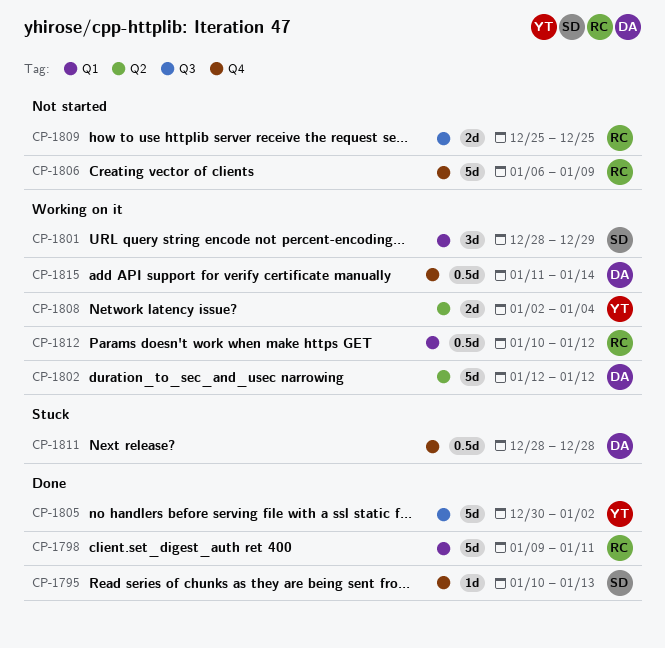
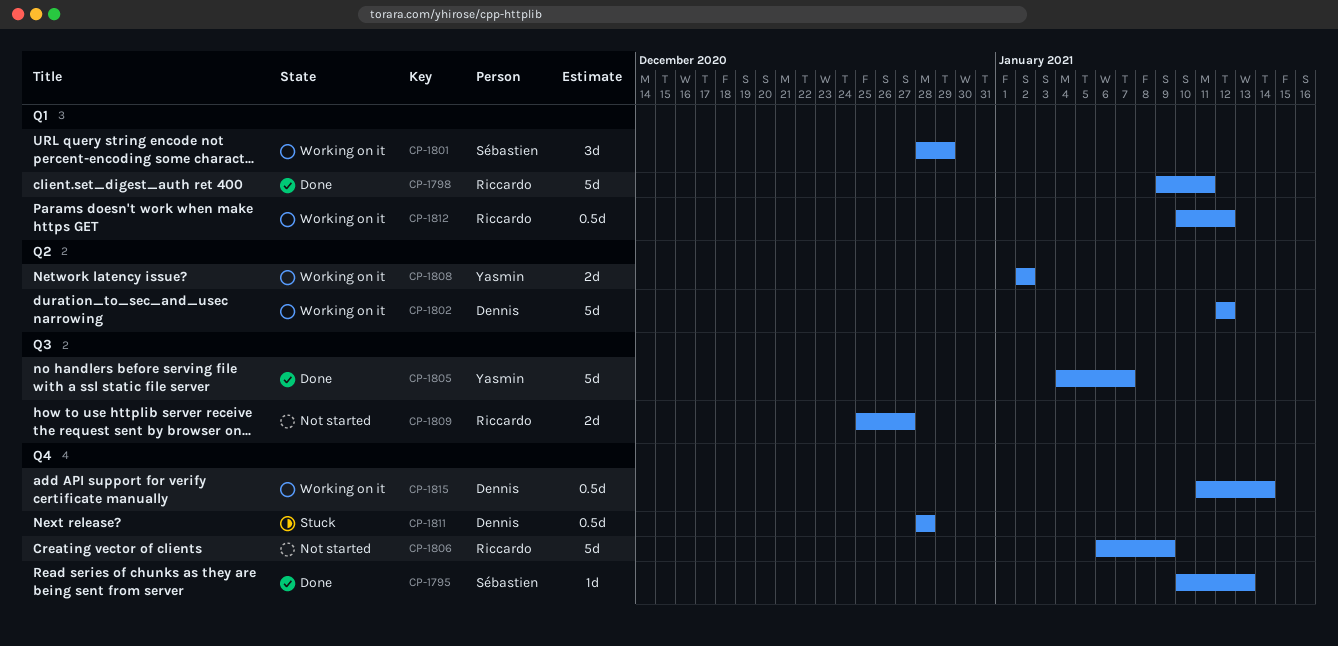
CP-1805, start: Dec 30 -> Jan 4
CP-1805, due: Jan 2 -> Jan 7
CP-1808, due: Jan 4 -> Jan 2
CP-1809, due: Dec 25 -> Dec 27

